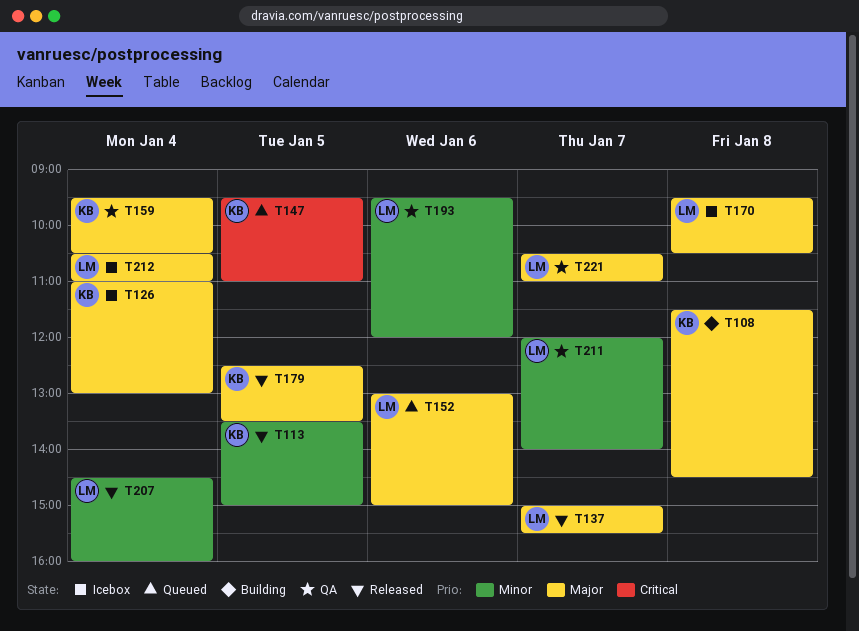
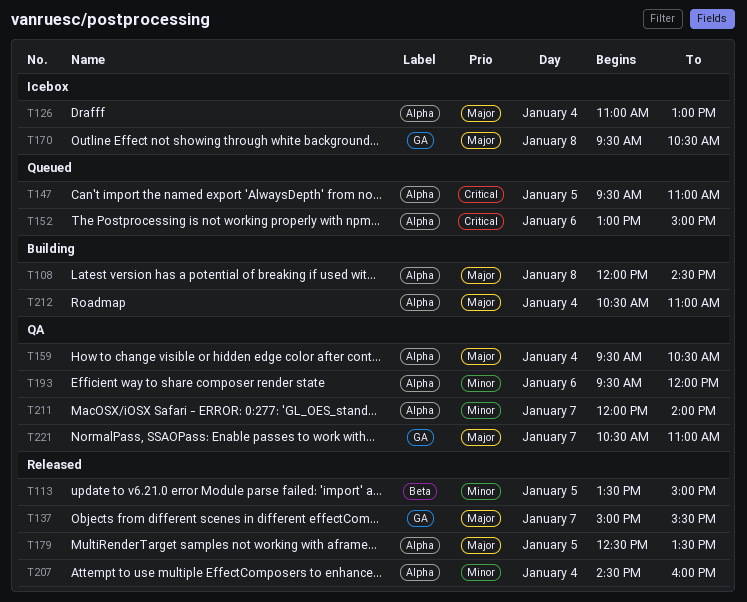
T108, begins: 11:30 -> 12:00
T152, priority: Major -> Critical
T212, status: Icebox -> Building

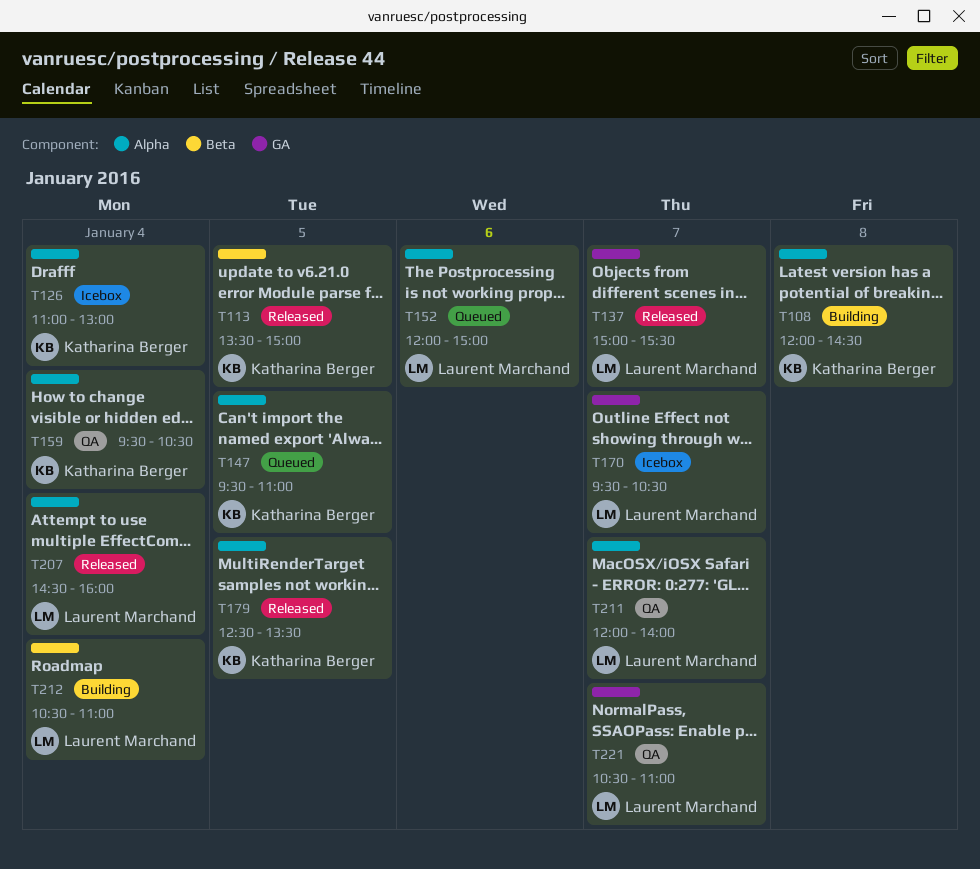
T152, begins: 13:00 -> 12:00
T170, day: Jan 8 -> Jan 7
T193: present -> none
T212, label: Alpha -> Beta

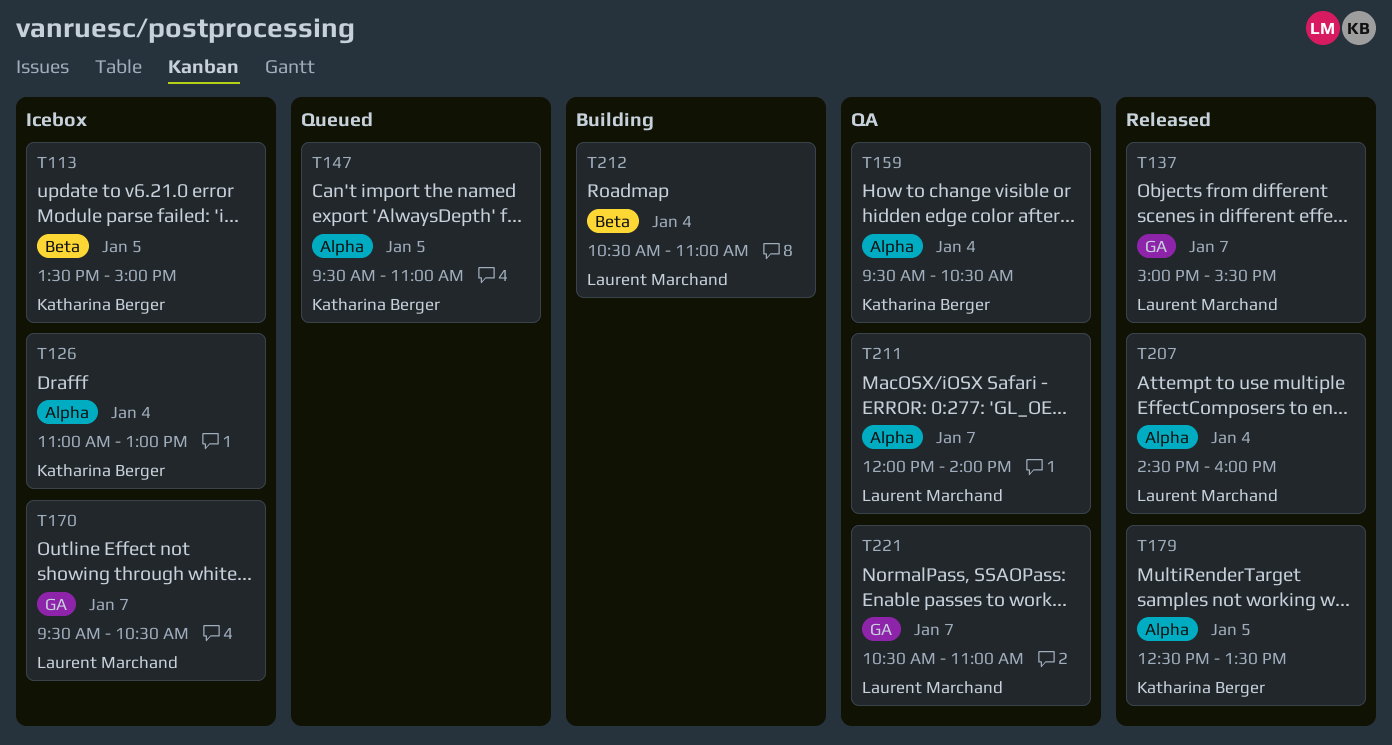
T108: present -> none
T113, status: Released -> Icebox
T152: present -> none

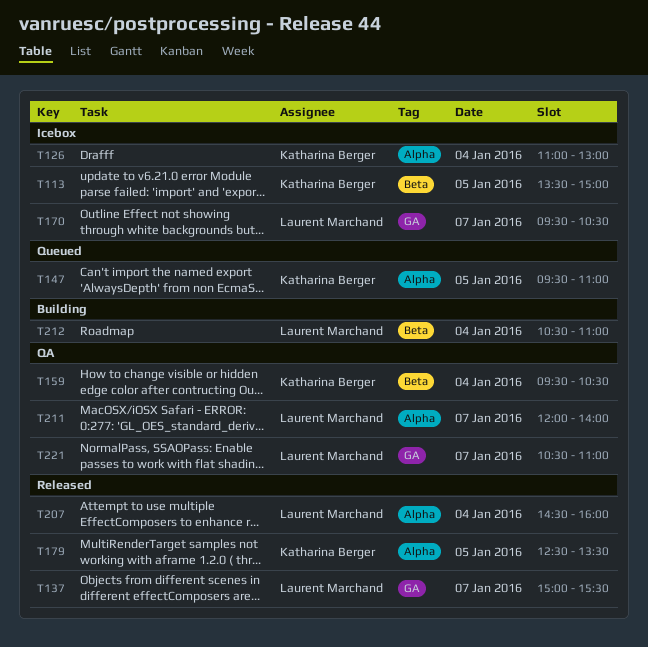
T159, label: Alpha -> Beta

